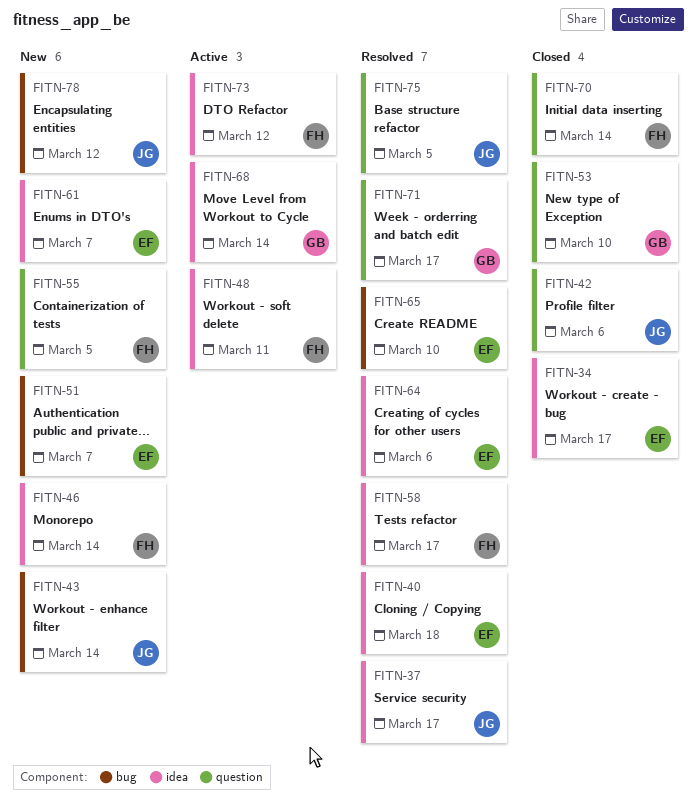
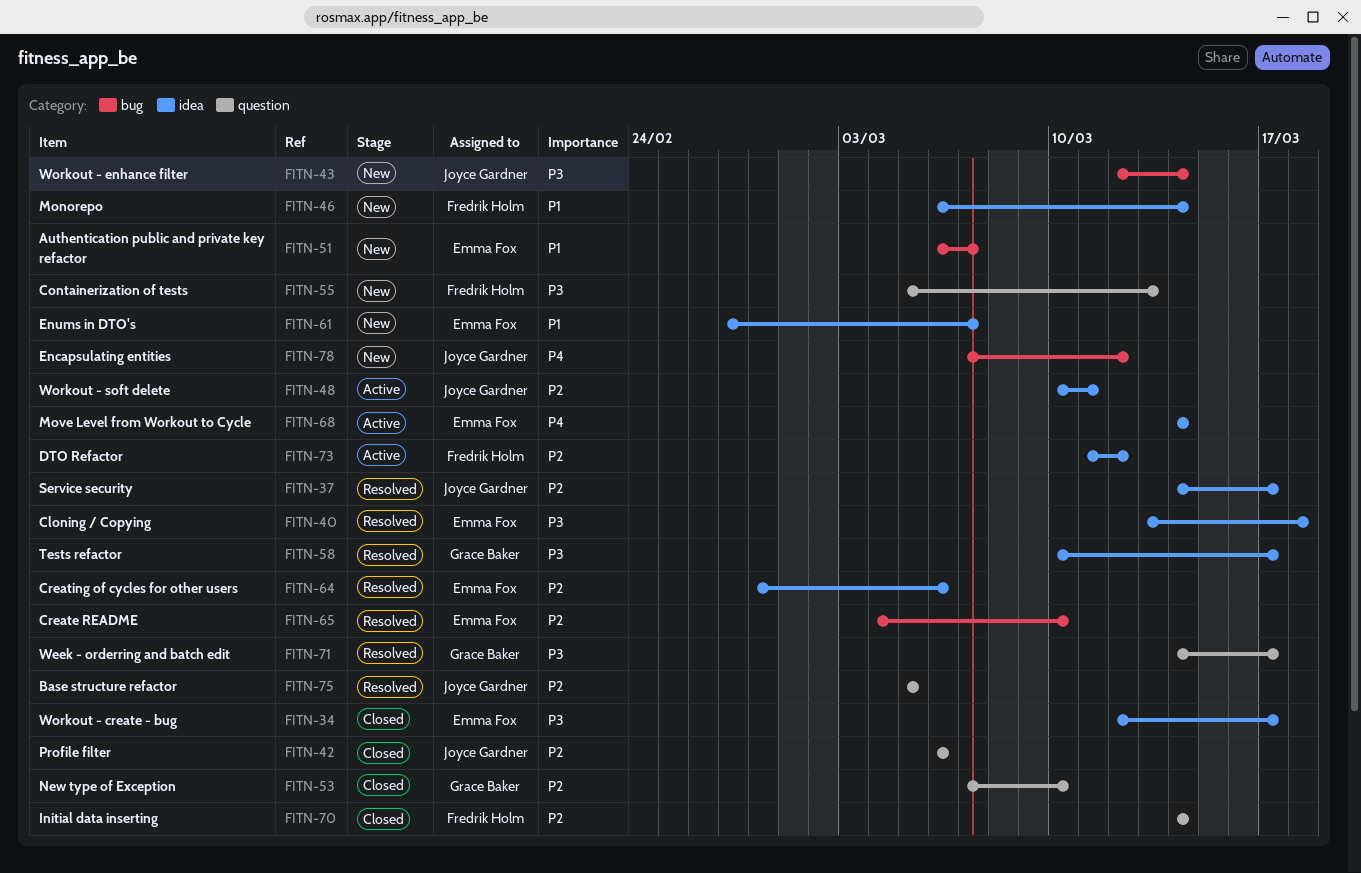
FITN-48, owner: Fredrik Holm -> Joyce Gardner
FITN-55, due: Mar 5 -> Mar 13
FITN-58, owner: Fredrik Holm -> Grace Baker
FITN-68, owner: Grace Baker -> Emma Fox

